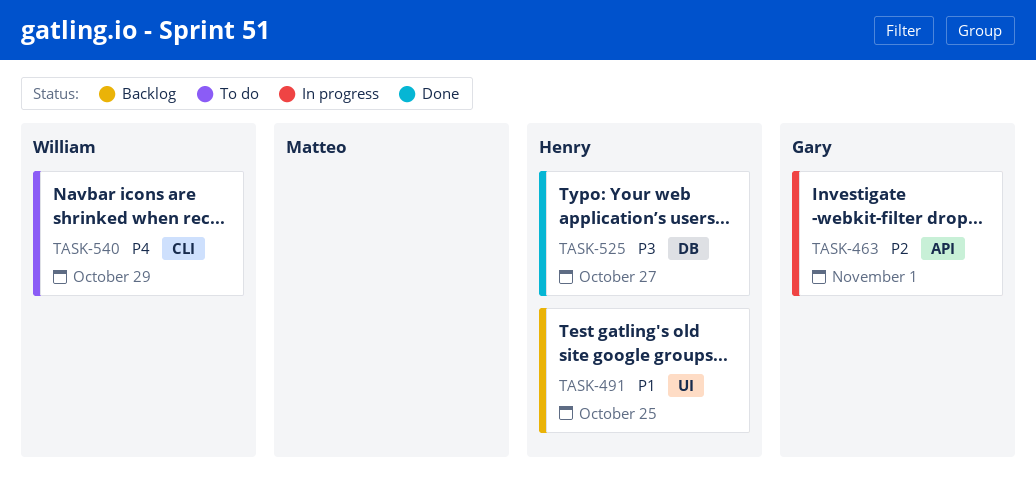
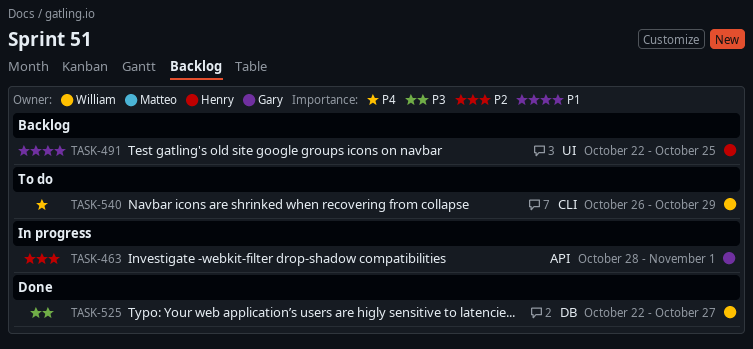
TASK-525, owner: Henry -> William

